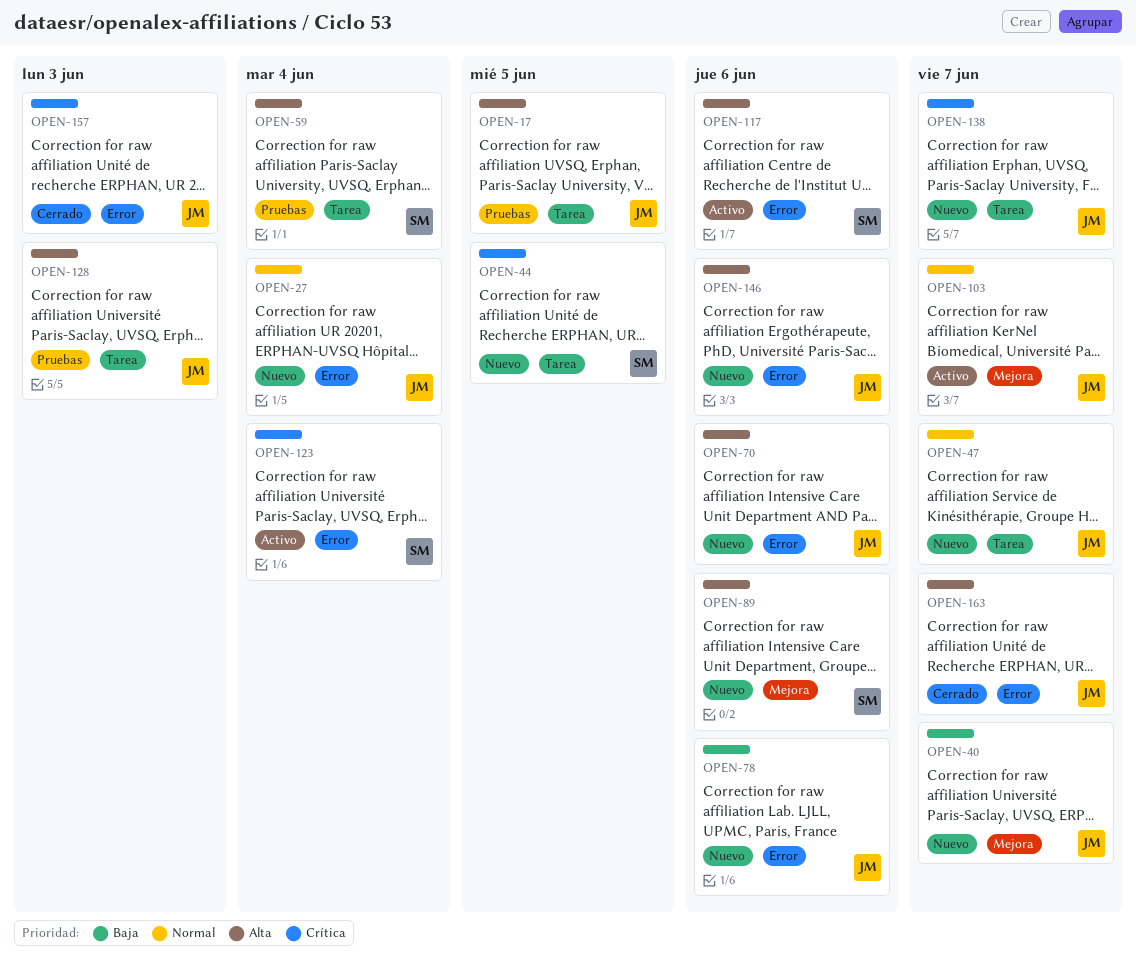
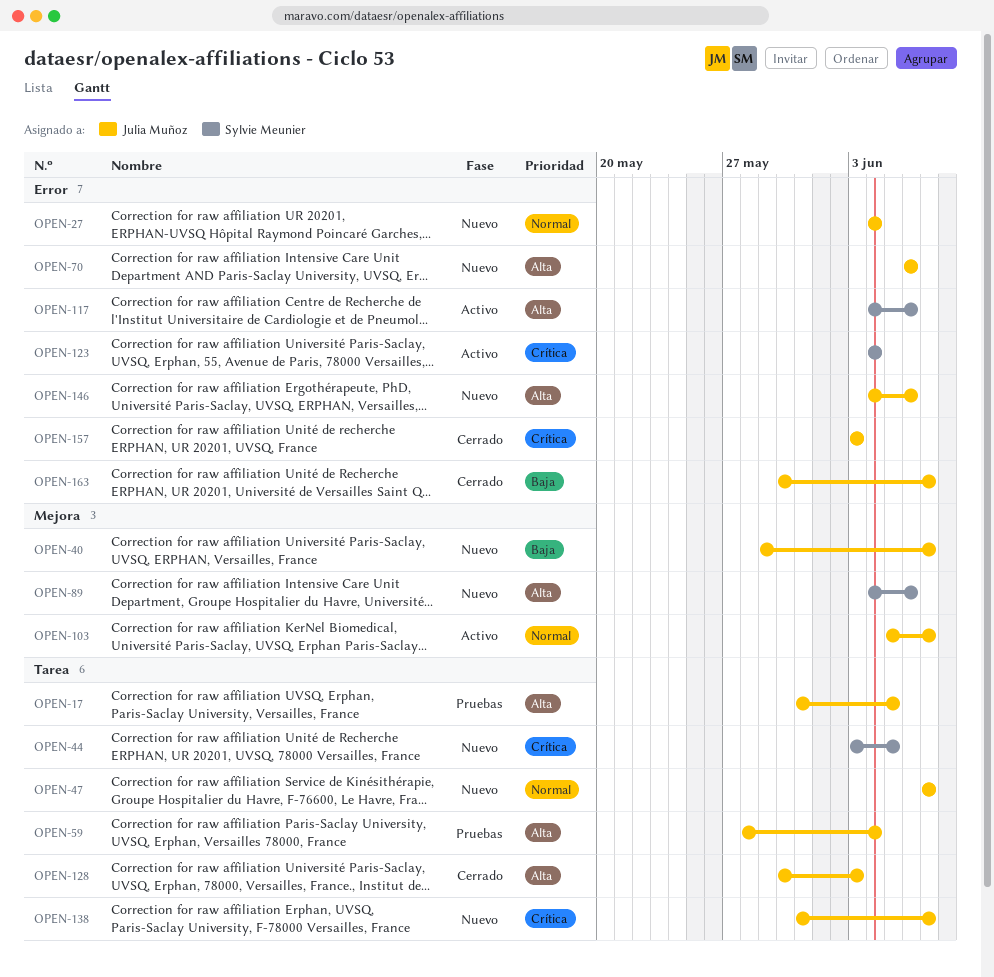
OPEN-59, owner: Sylvie Meunier -> Julia Muñoz
OPEN-78: present -> none
OPEN-128, status: Pruebas -> Cerrado
OPEN-163, priority: Alta -> Baja

